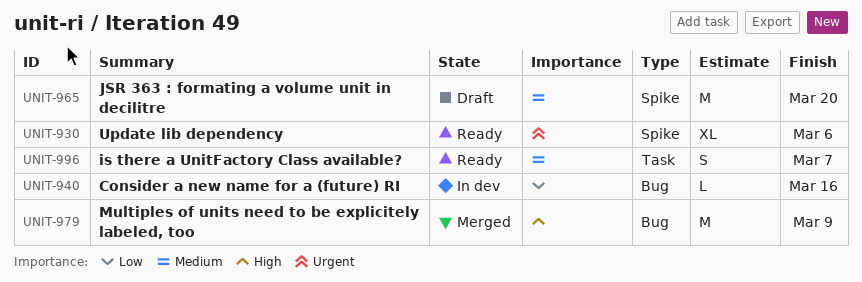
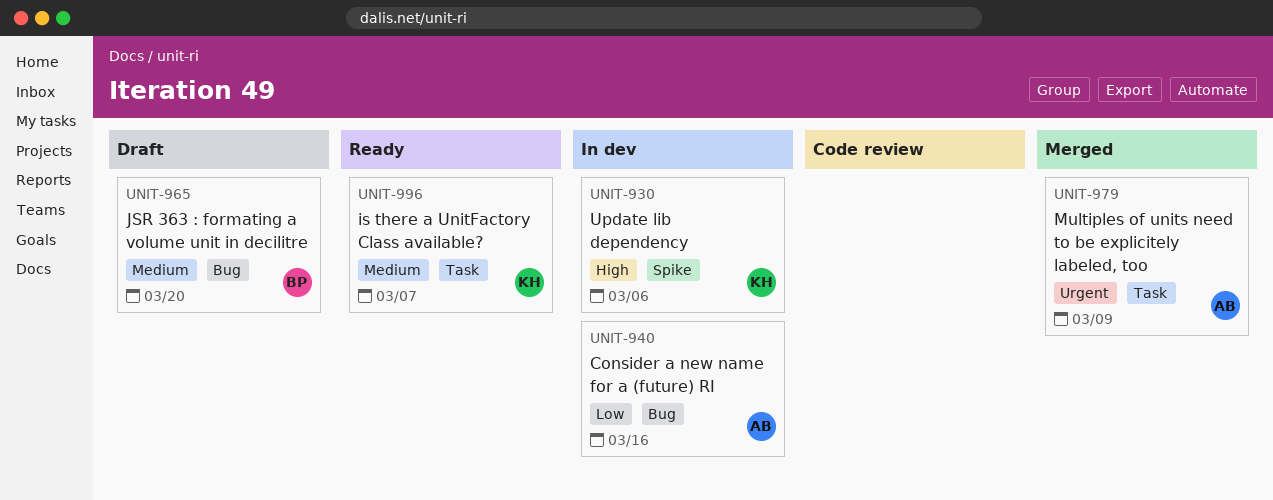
UNIT-930, status: Ready -> In dev
UNIT-930, priority: Urgent -> High
UNIT-965, label: Spike -> Bug
UNIT-979, priority: High -> Urgent
UNIT-979, label: Bug -> Task

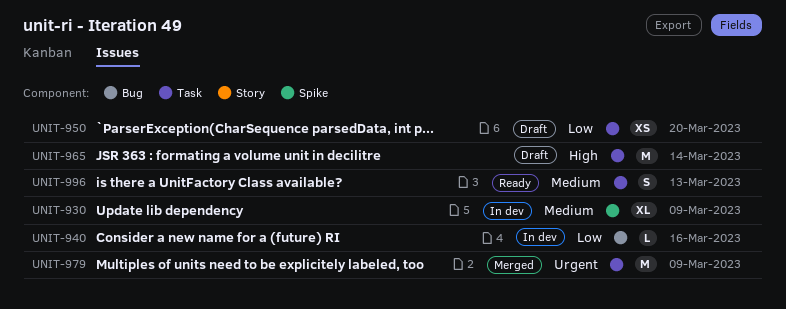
UNIT-930, priority: High -> Medium
UNIT-930, due: Mar 6 -> Mar 9
UNIT-950: none -> present
UNIT-965, priority: Medium -> High
UNIT-965, label: Bug -> Task
UNIT-965, due: Mar 20 -> Mar 14
UNIT-996, due: Mar 7 -> Mar 13

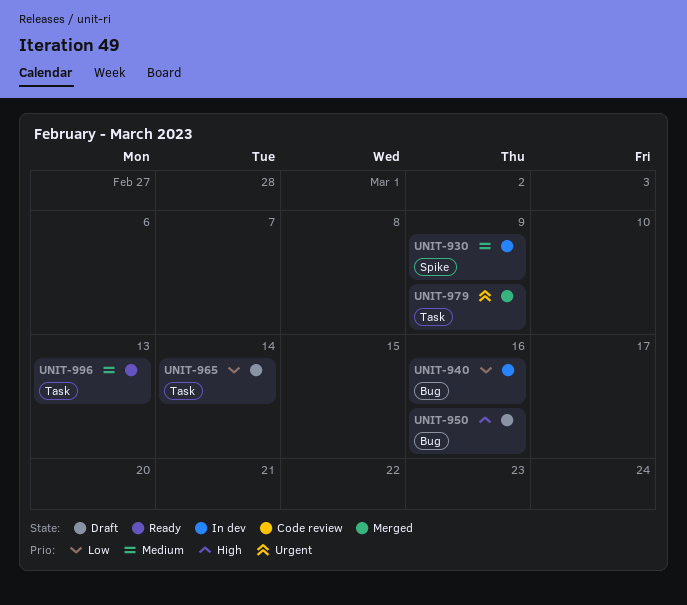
UNIT-950, priority: Low -> High
UNIT-950, label: Task -> Bug
UNIT-950, due: Mar 20 -> Mar 16
UNIT-965, priority: High -> Low

